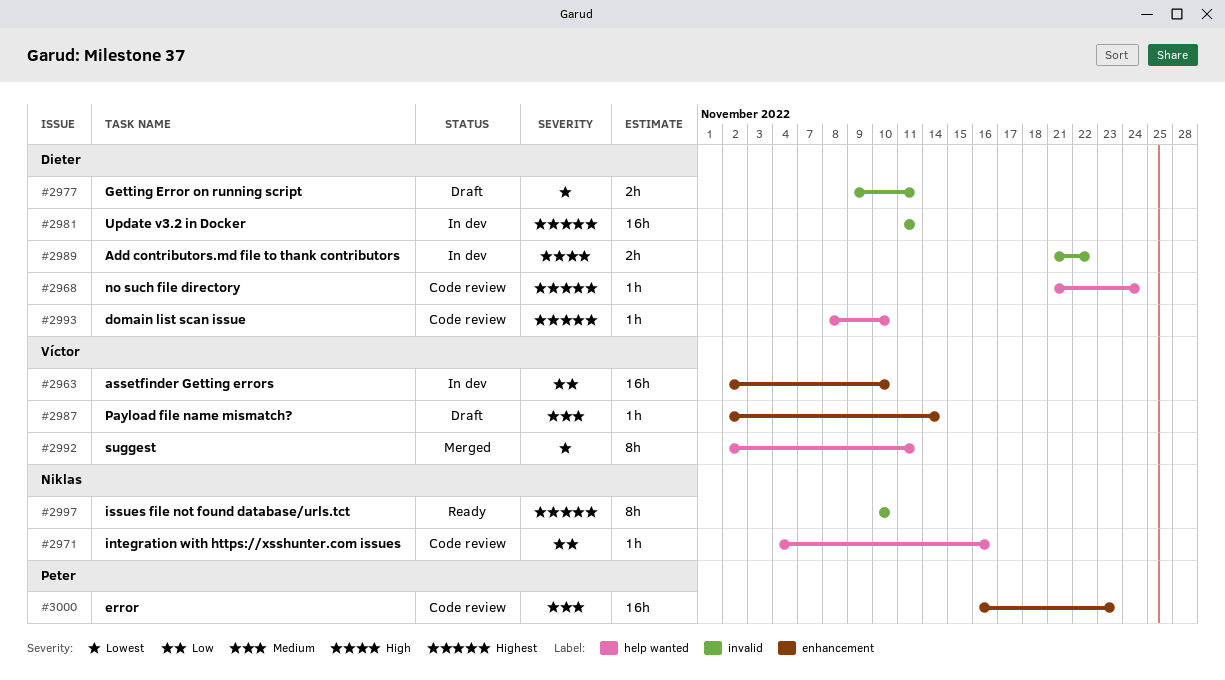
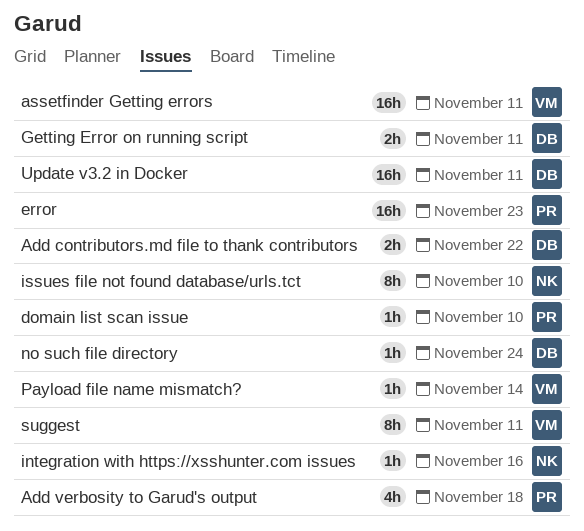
Add verbosity to Garud's output: none -> present
assetfinder Getting errors, due: Nov 10 -> Nov 11
domain list scan issue, owner: Dieter -> Peter

